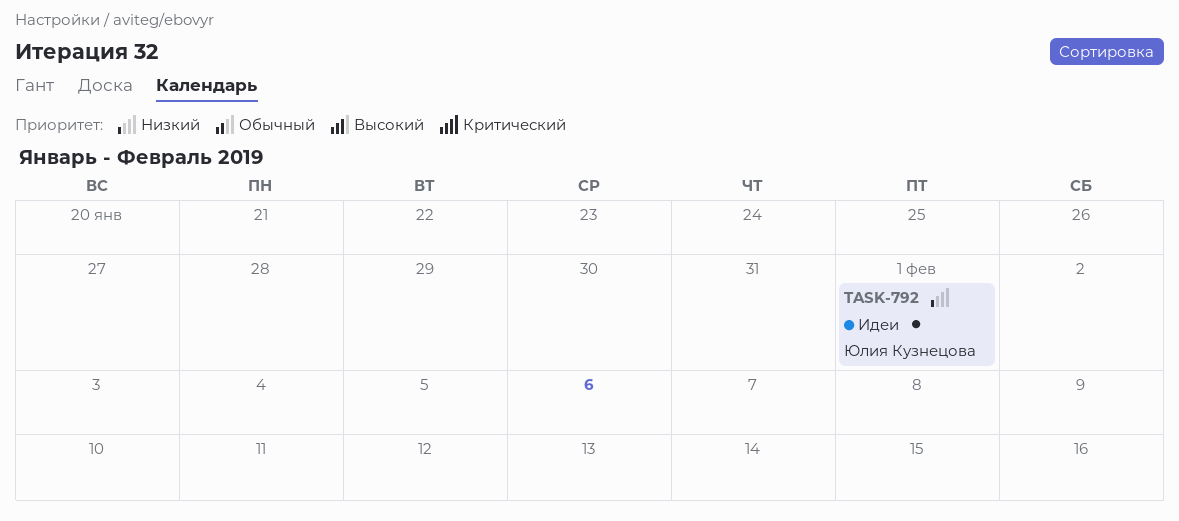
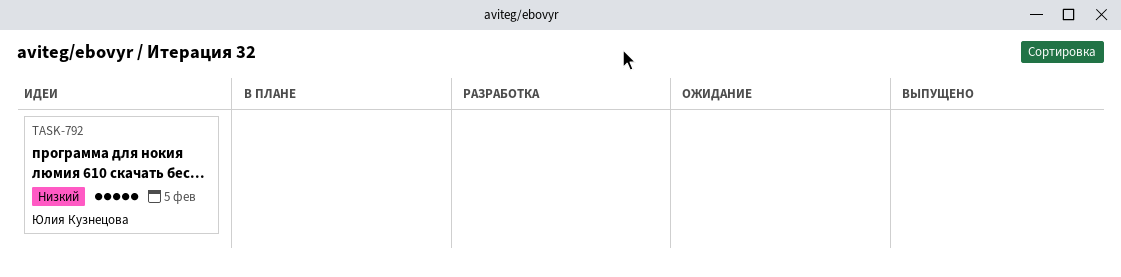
TASK-792, estimate: 1 -> 5
TASK-792, due: Feb 1 -> Feb 5

